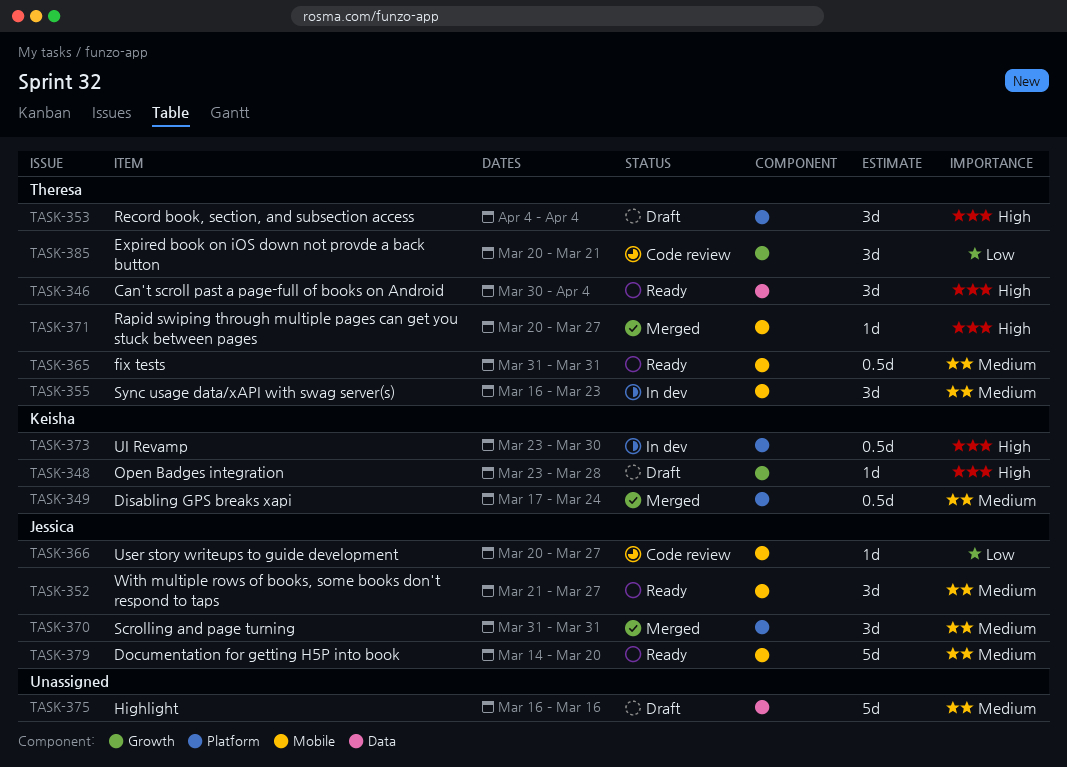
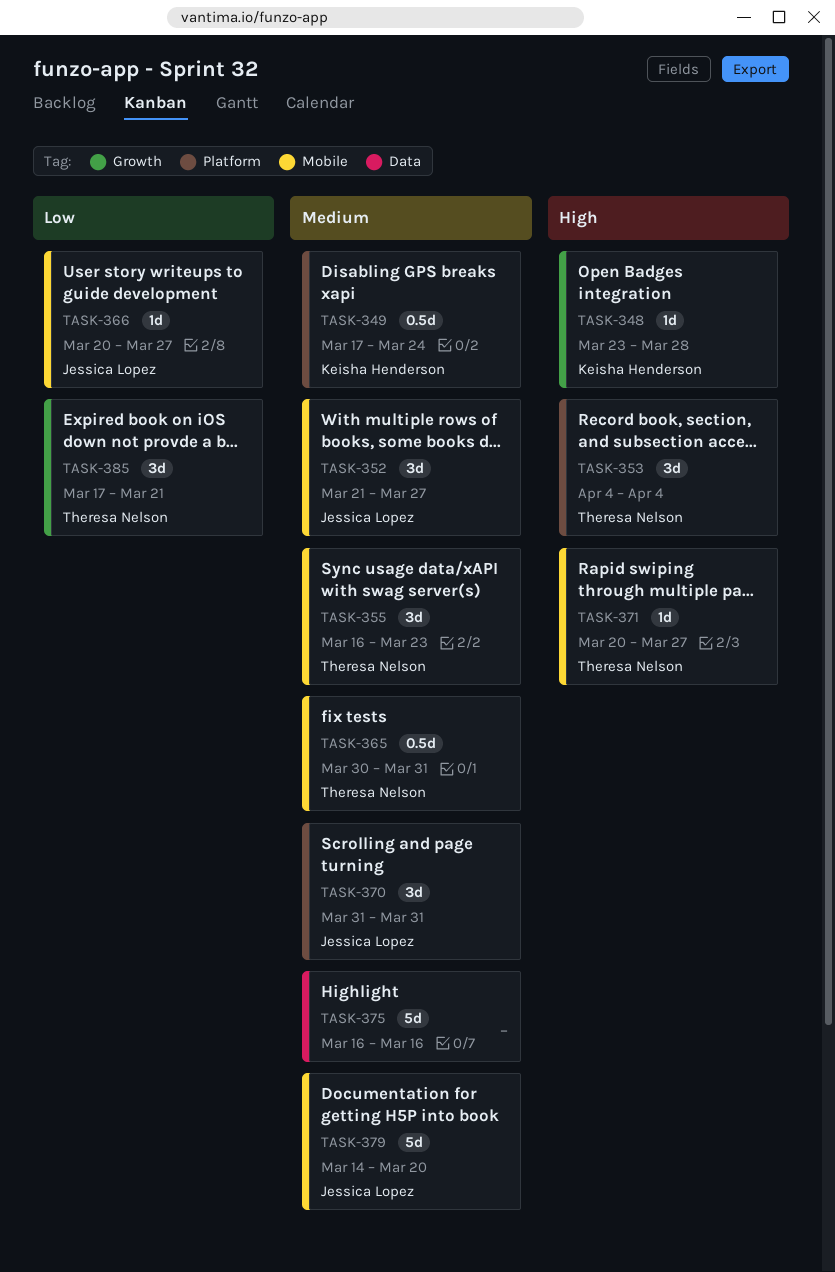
TASK-346: present -> none
TASK-365, start: Mar 31 -> Mar 30
TASK-373: present -> none
TASK-385, start: Mar 20 -> Mar 17

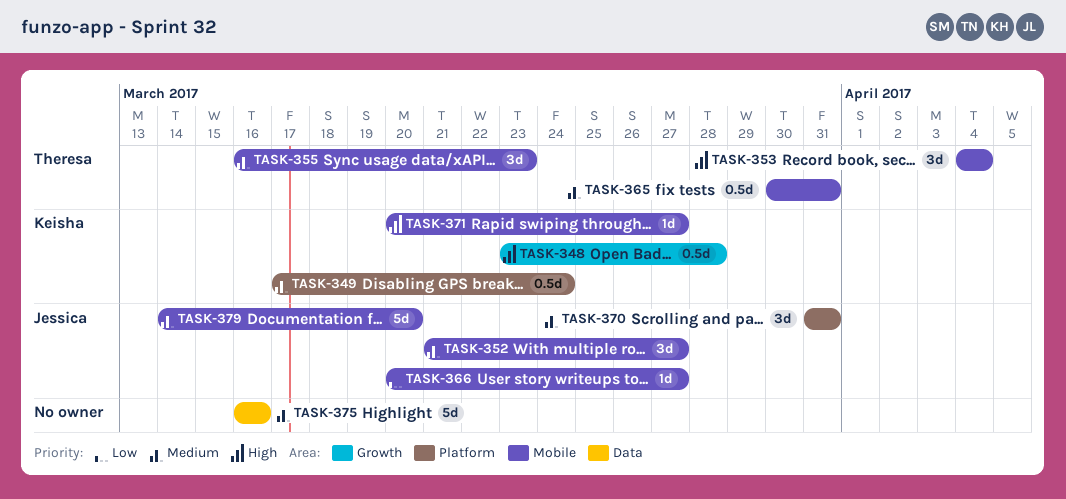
TASK-348, estimate: 1d -> 0.5d
TASK-353, label: Platform -> Mobile
TASK-371, owner: Theresa Nelson -> Keisha Henderson
TASK-385: present -> none

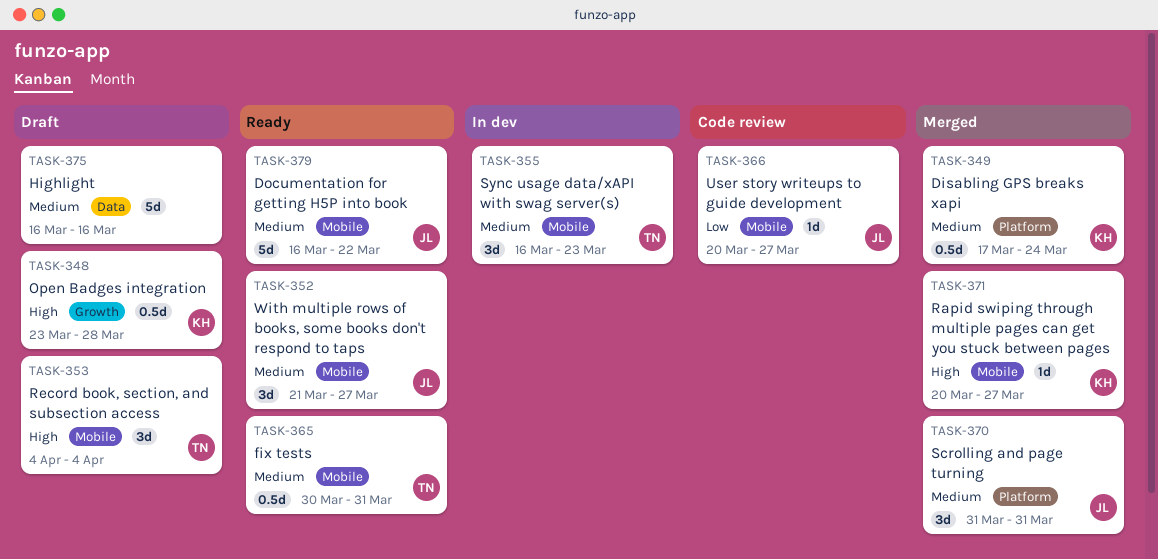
TASK-379, start: Mar 14 -> Mar 16
TASK-379, due: Mar 20 -> Mar 22

